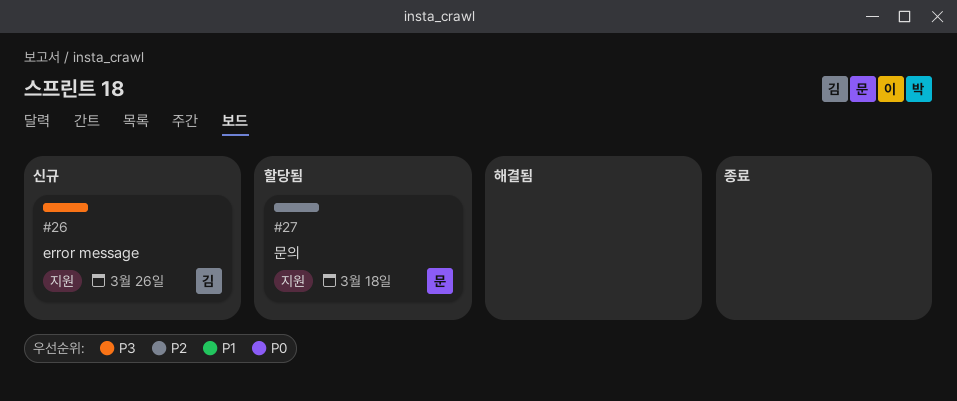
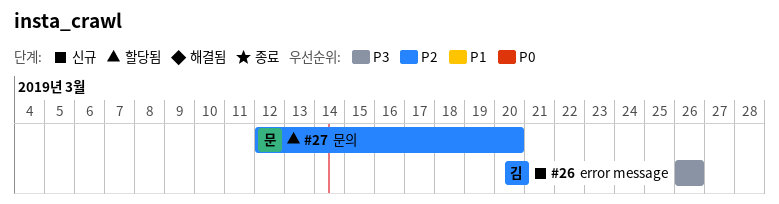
#27, due: Mar 18 -> Mar 20

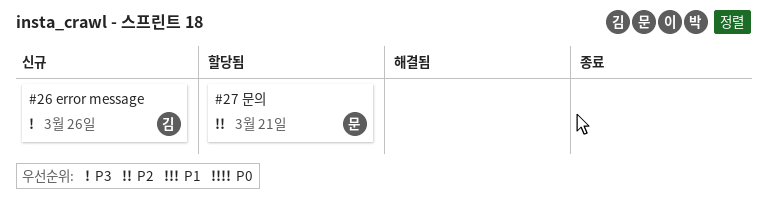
#27, due: Mar 20 -> Mar 21

